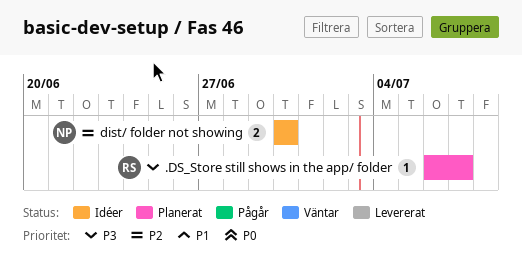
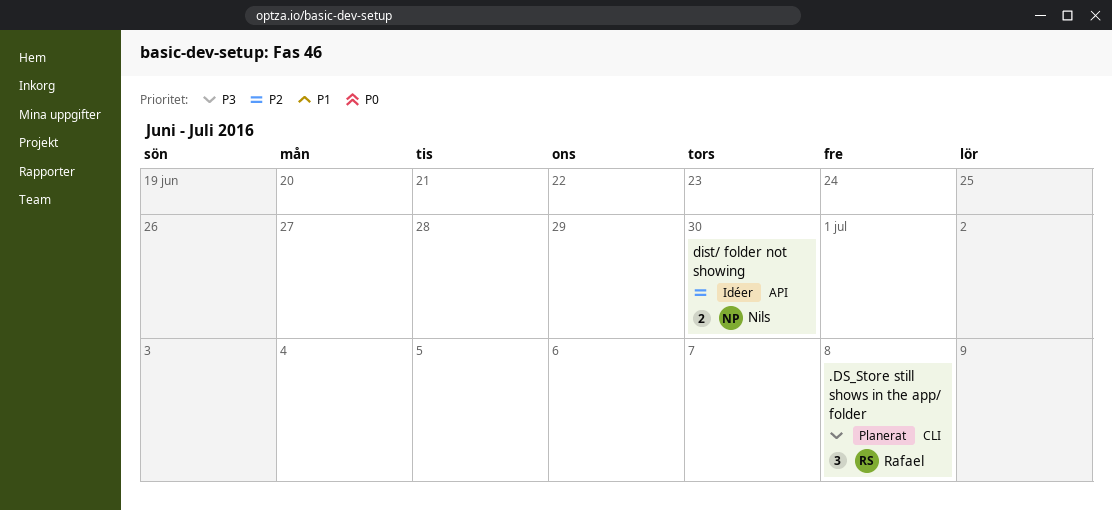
.DS_Store still shows in the app/ folder, estimate: 1 -> 3
.DS_Store still shows in the app/ folder, due: Jul 7 -> Jul 8

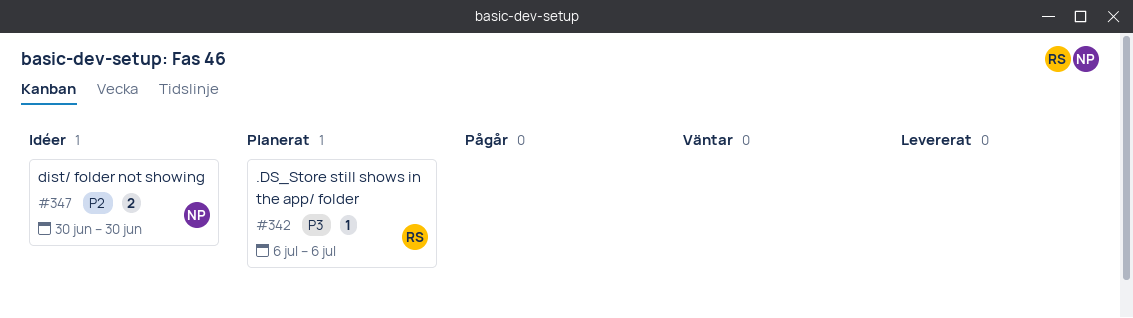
.DS_Store still shows in the app/ folder, estimate: 3 -> 1
.DS_Store still shows in the app/ folder, due: Jul 8 -> Jul 6

